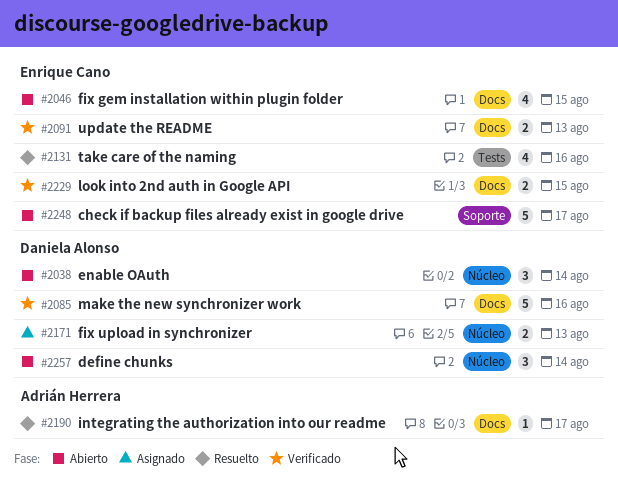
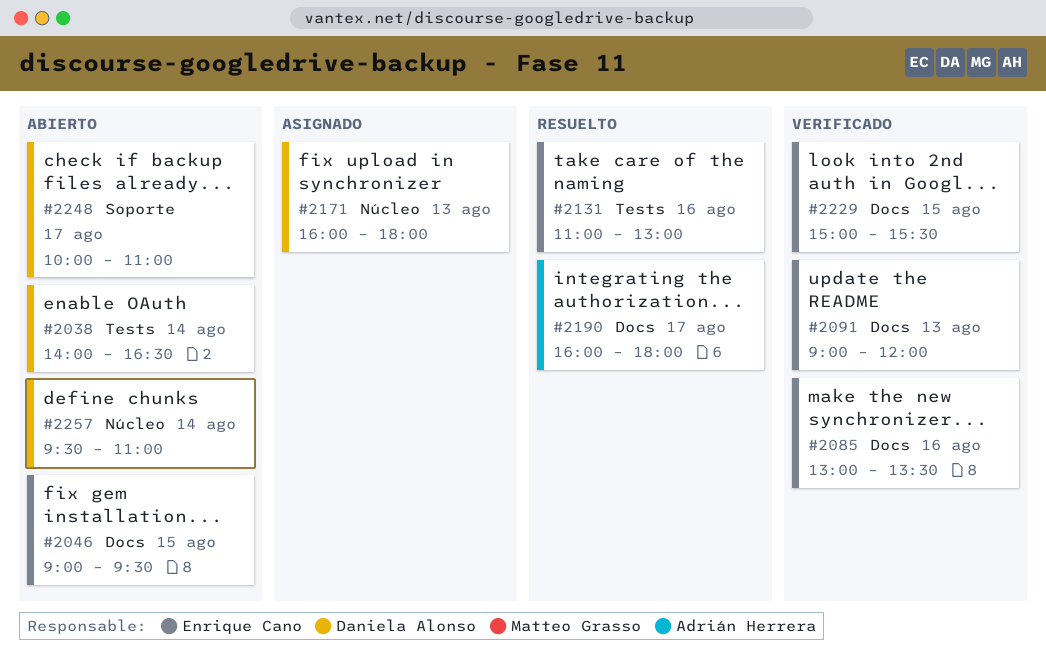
#2038, label: Núcleo -> Tests
#2085, owner: Daniela Alonso -> Enrique Cano
#2248, owner: Enrique Cano -> Daniela Alonso

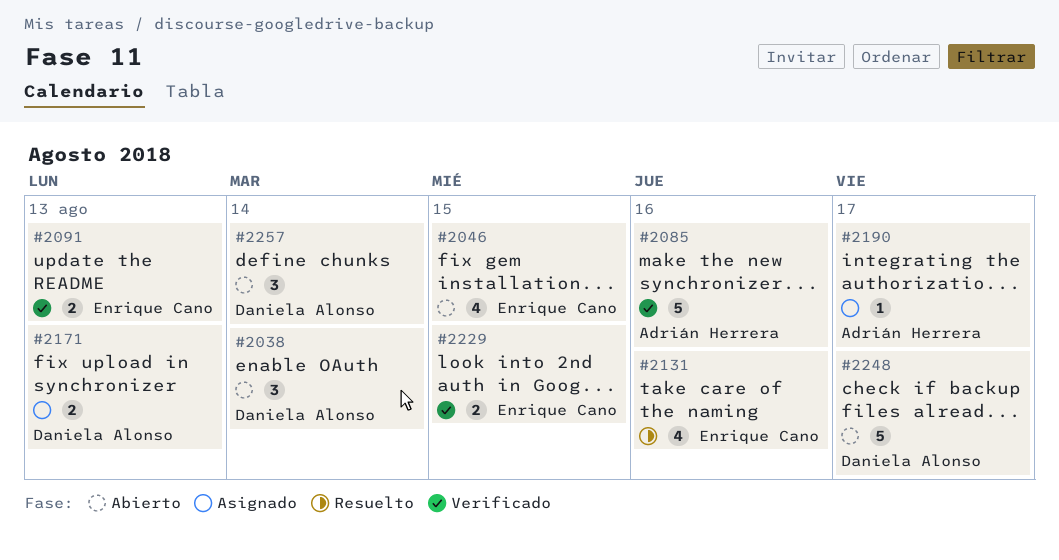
#2085, owner: Enrique Cano -> Adrián Herrera
#2190, status: Resuelto -> Asignado

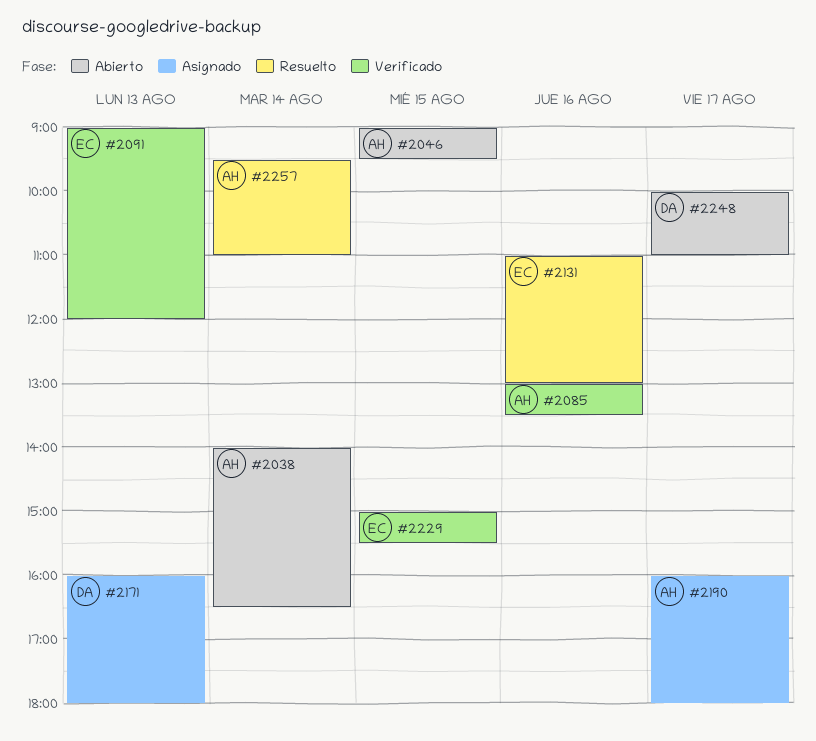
#2038, owner: Daniela Alonso -> Adrián Herrera
#2046, owner: Enrique Cano -> Adrián Herrera
#2257, status: Abierto -> Resuelto
#2257, owner: Daniela Alonso -> Adrián Herrera

